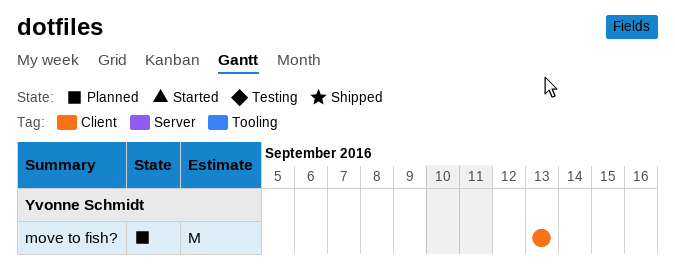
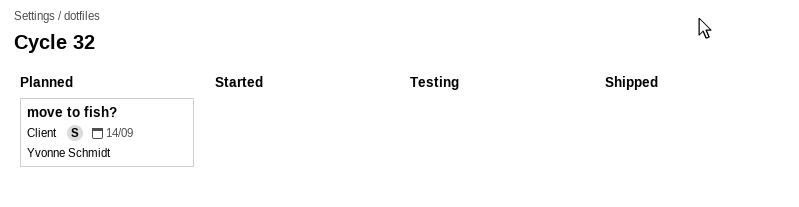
move to fish?, estimate: M -> S
move to fish?, due: Sep 13 -> Sep 14

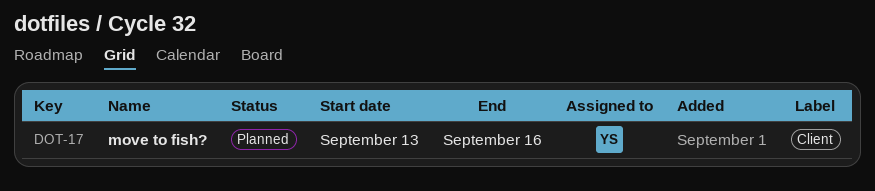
move to fish?, due: Sep 14 -> Sep 16

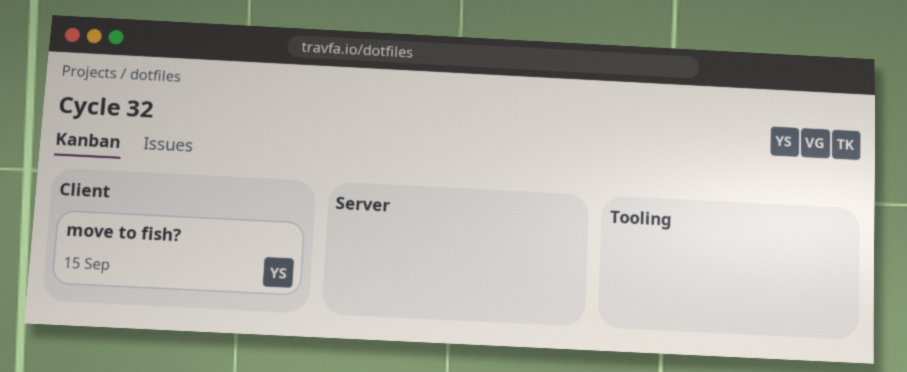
move to fish?, due: Sep 16 -> Sep 15

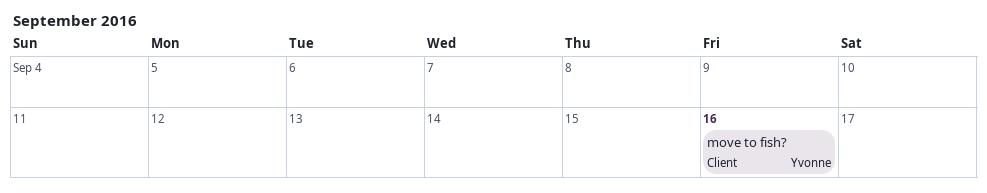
move to fish?, due: Sep 15 -> Sep 16

